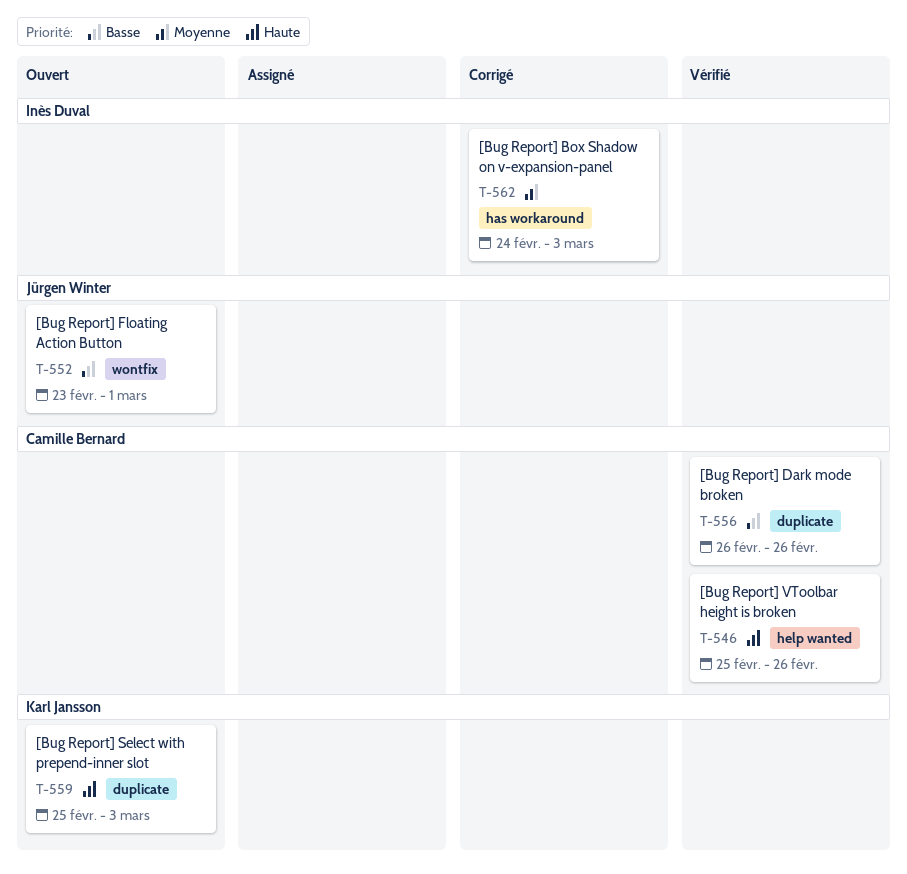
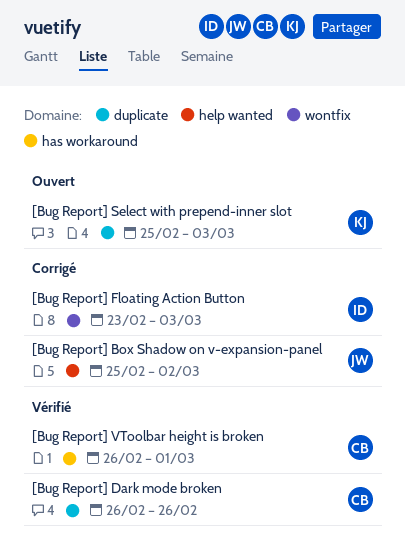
[Bug Report] Box Shadow on v-expansion-panel, owner: Inès Duval -> Jürgen Winter
[Bug Report] Box Shadow on v-expansion-panel, label: has workaround -> help wanted
[Bug Report] Box Shadow on v-expansion-panel, start: Feb 24 -> Feb 25
[Bug Report] Box Shadow on v-expansion-panel, due: Mar 3 -> Mar 2
[Bug Report] Floating Action Button, status: Ouvert -> Corrigé
[Bug Report] Floating Action Button, owner: Jürgen Winter -> Inès Duval
[Bug Report] Floating Action Button, due: Mar 1 -> Mar 3
[Bug Report] VToolbar height is broken, label: help wanted -> has workaround
[Bug Report] VToolbar height is broken, start: Feb 25 -> Feb 26
[Bug Report] VToolbar height is broken, due: Feb 26 -> Mar 1

